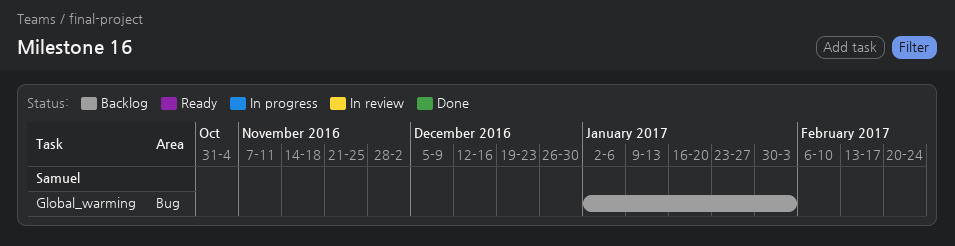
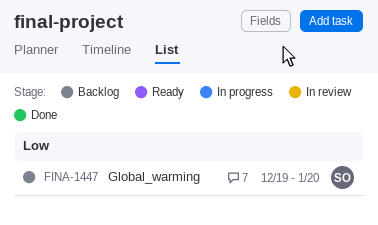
Global_warming, start: Jan 2 -> Dec 19
Global_warming, due: Feb 3 -> Jan 20

